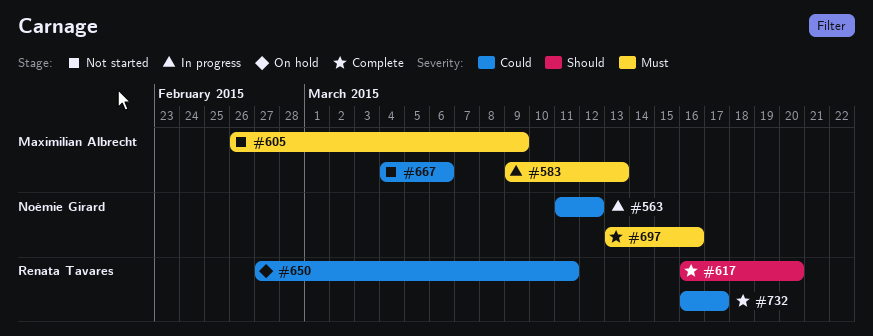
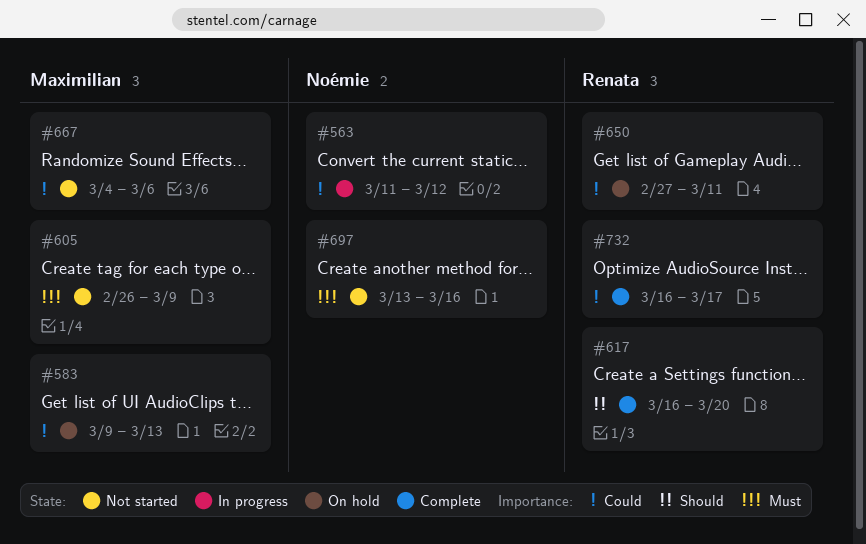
#583, status: In progress -> On hold
#583, priority: Must -> Could
#697, status: Complete -> Not started

